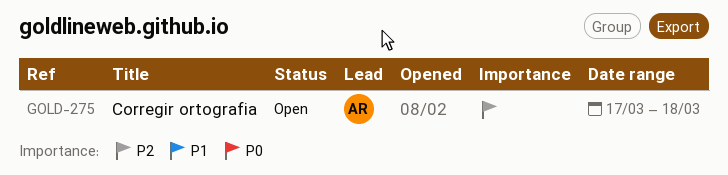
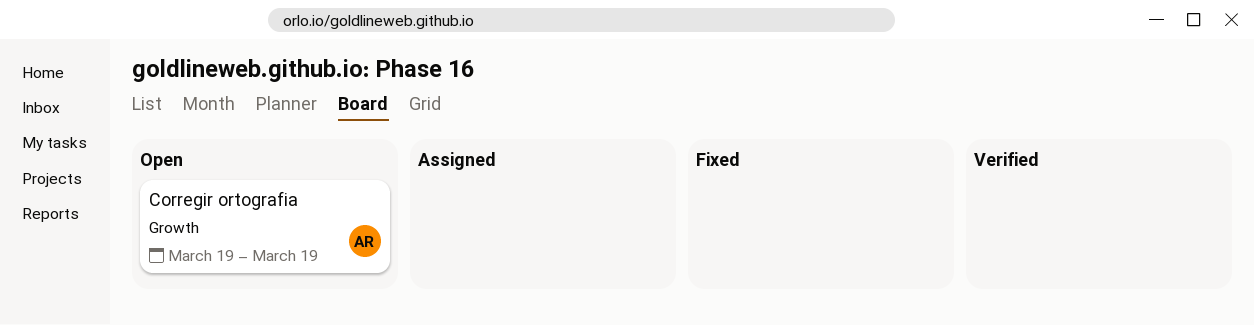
Corregir ortografia, start: Mar 17 -> Mar 19
Corregir ortografia, due: Mar 18 -> Mar 19

